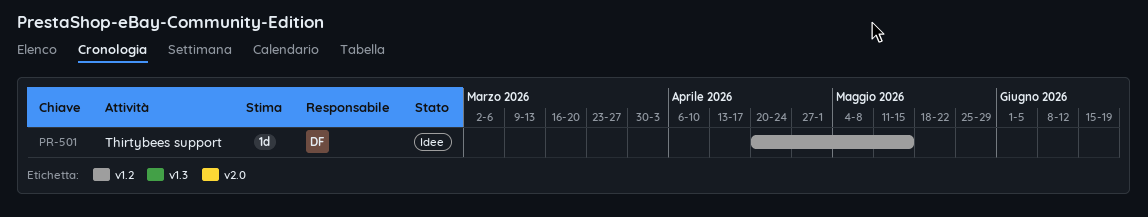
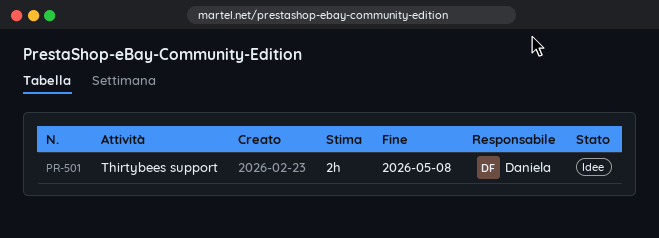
PR-501, estimate: 1d -> 2h
PR-501, due: May 15 -> May 8

